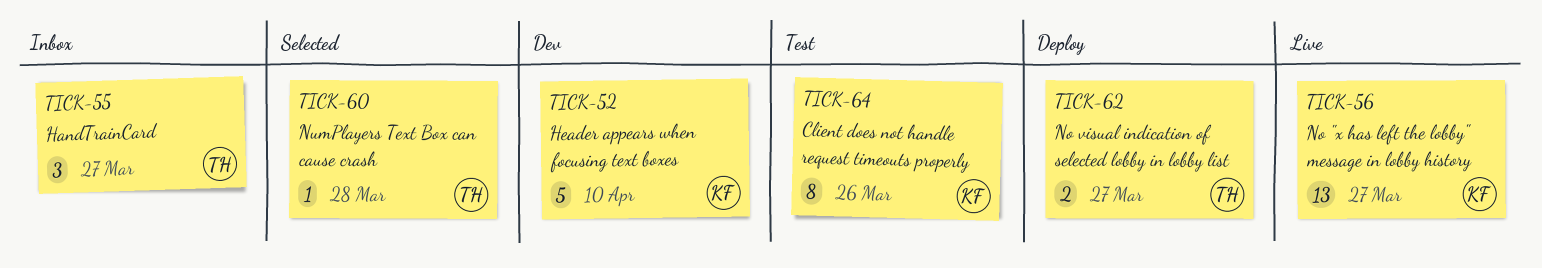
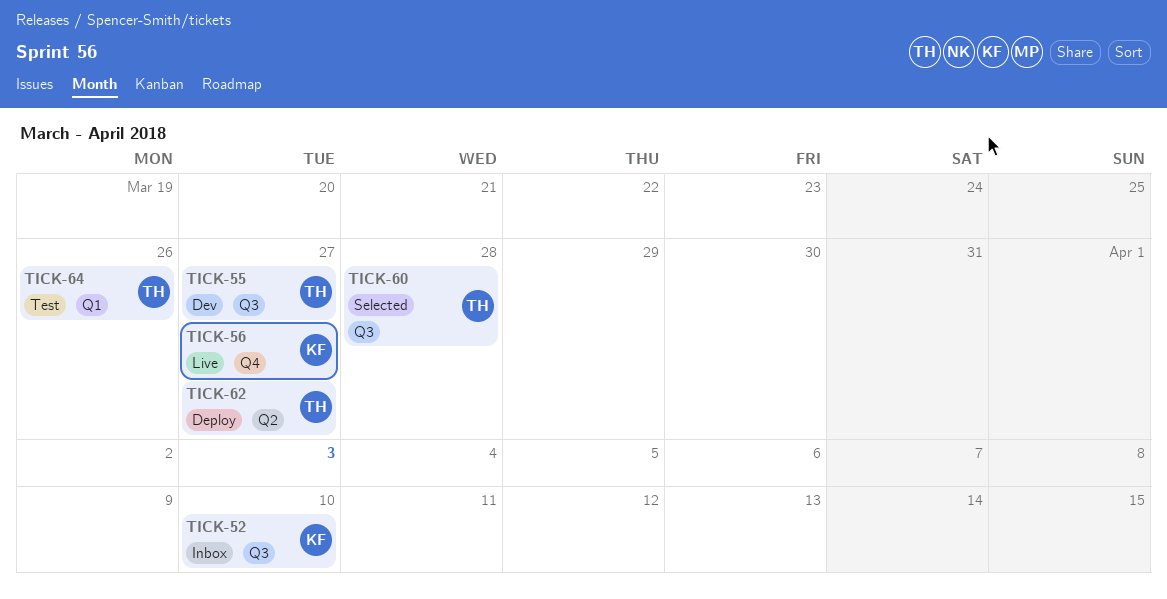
TICK-52, status: Dev -> Inbox
TICK-55, status: Inbox -> Dev
TICK-64, owner: KF -> TH

